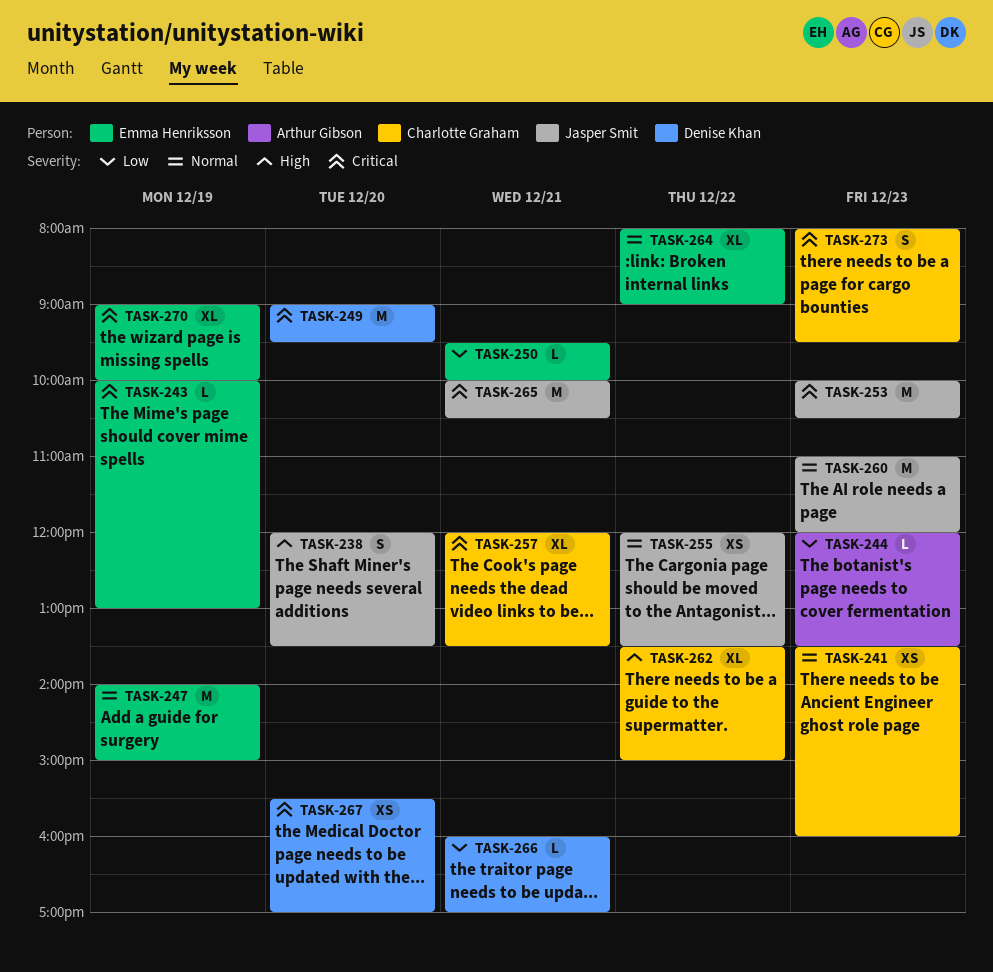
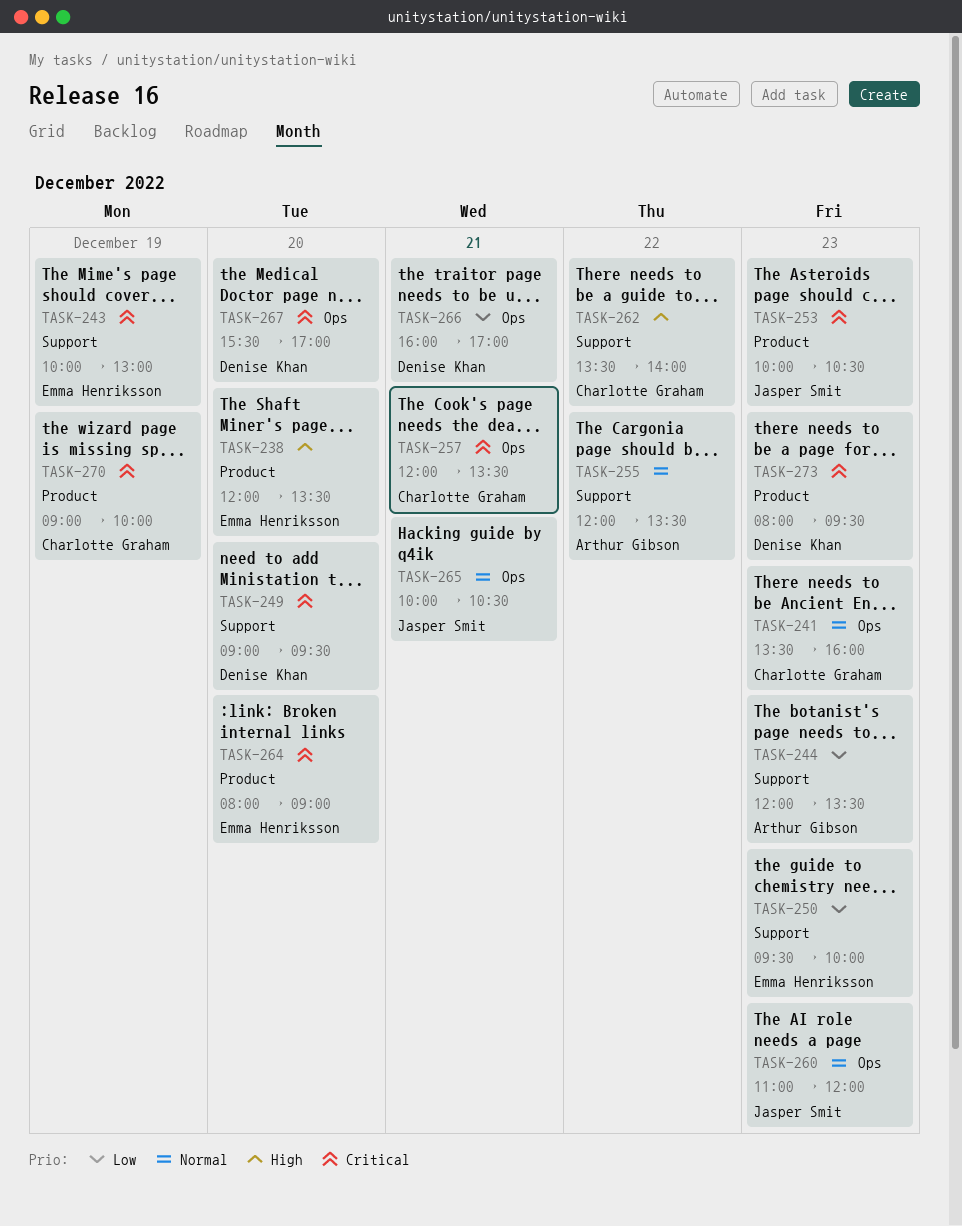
TASK-238, owner: Jasper Smit -> Emma Henriksson
TASK-247: present -> none
TASK-250, day: Dec 21 -> Dec 23
TASK-255, owner: Jasper Smit -> Arthur Gibson
TASK-262, ends: 15:00 -> 14:00
TASK-264, priority: Normal -> Critical
TASK-264, day: Dec 22 -> Dec 20
TASK-265, priority: Critical -> Normal
TASK-270, owner: Emma Henriksson -> Charlotte Graham
TASK-273, owner: Charlotte Graham -> Denise Khan

